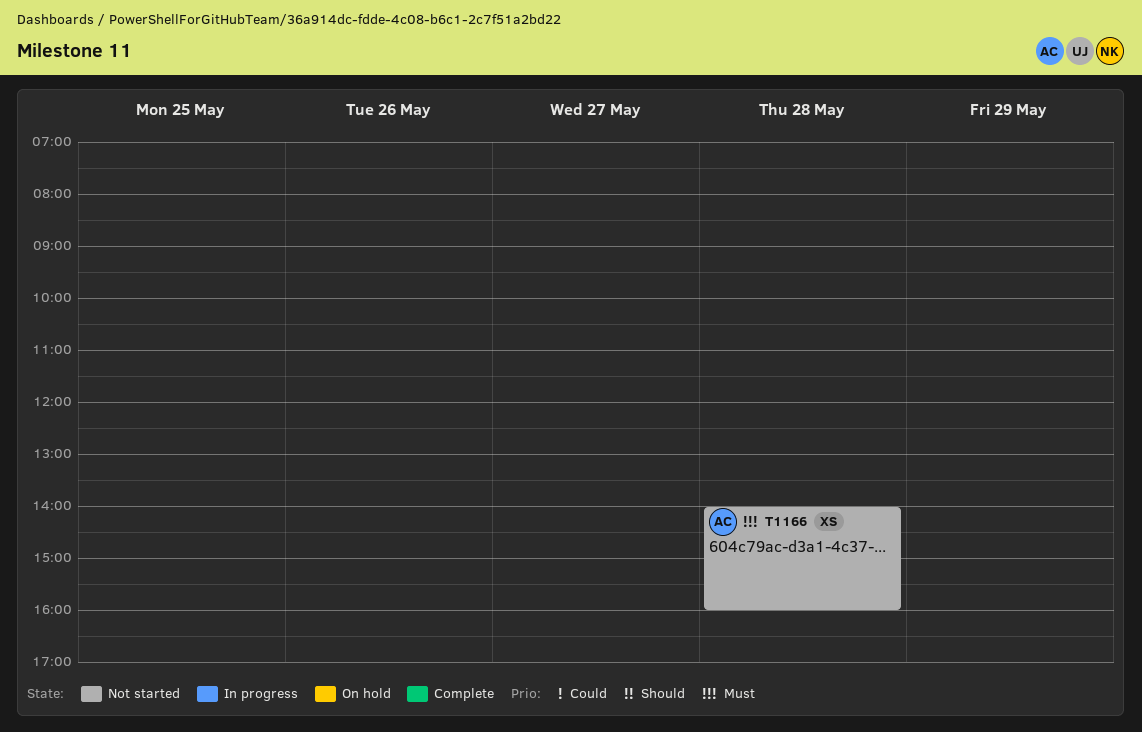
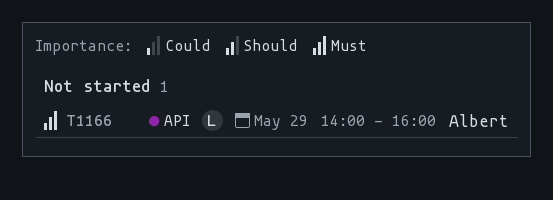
T1166, estimate: XS -> L
T1166, day: May 28 -> May 29

